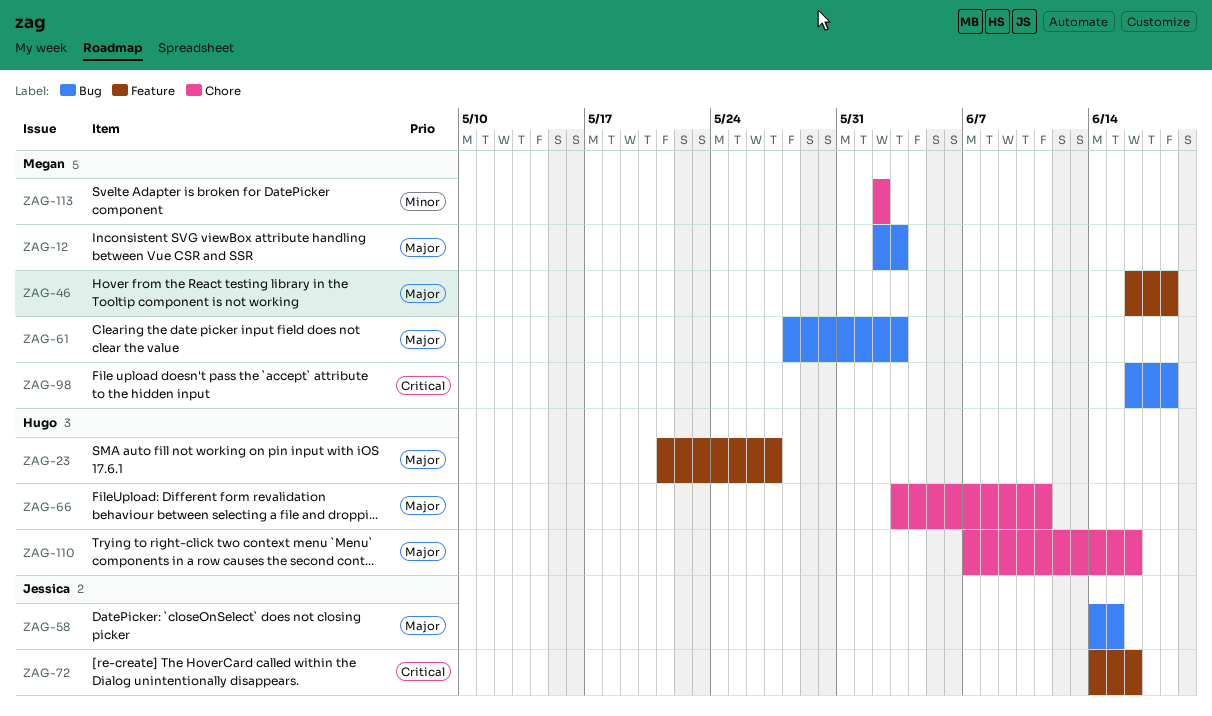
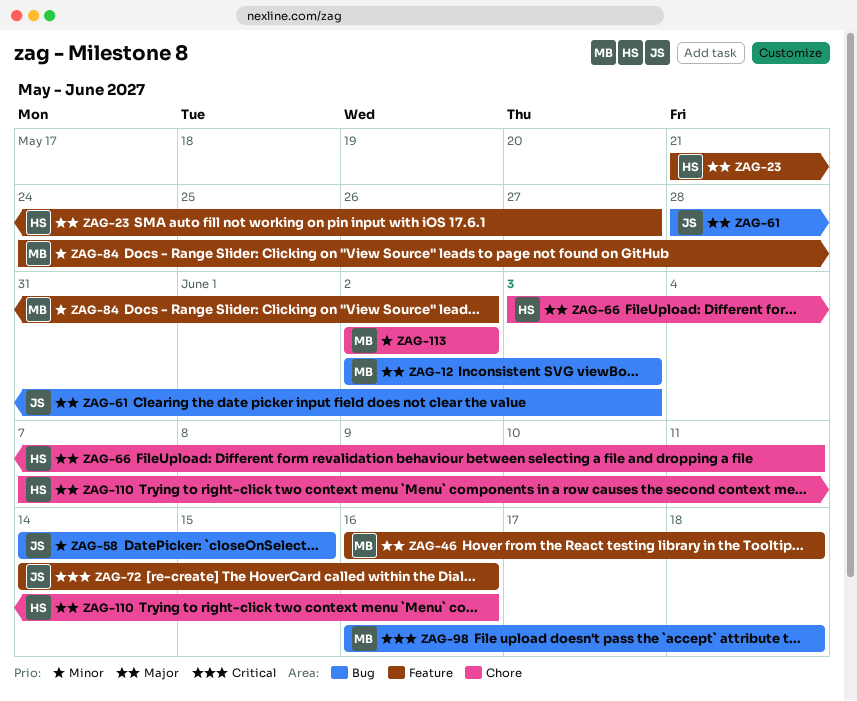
ZAG-58, priority: Major -> Minor
ZAG-61, owner: Megan -> Jessica
ZAG-84: none -> present

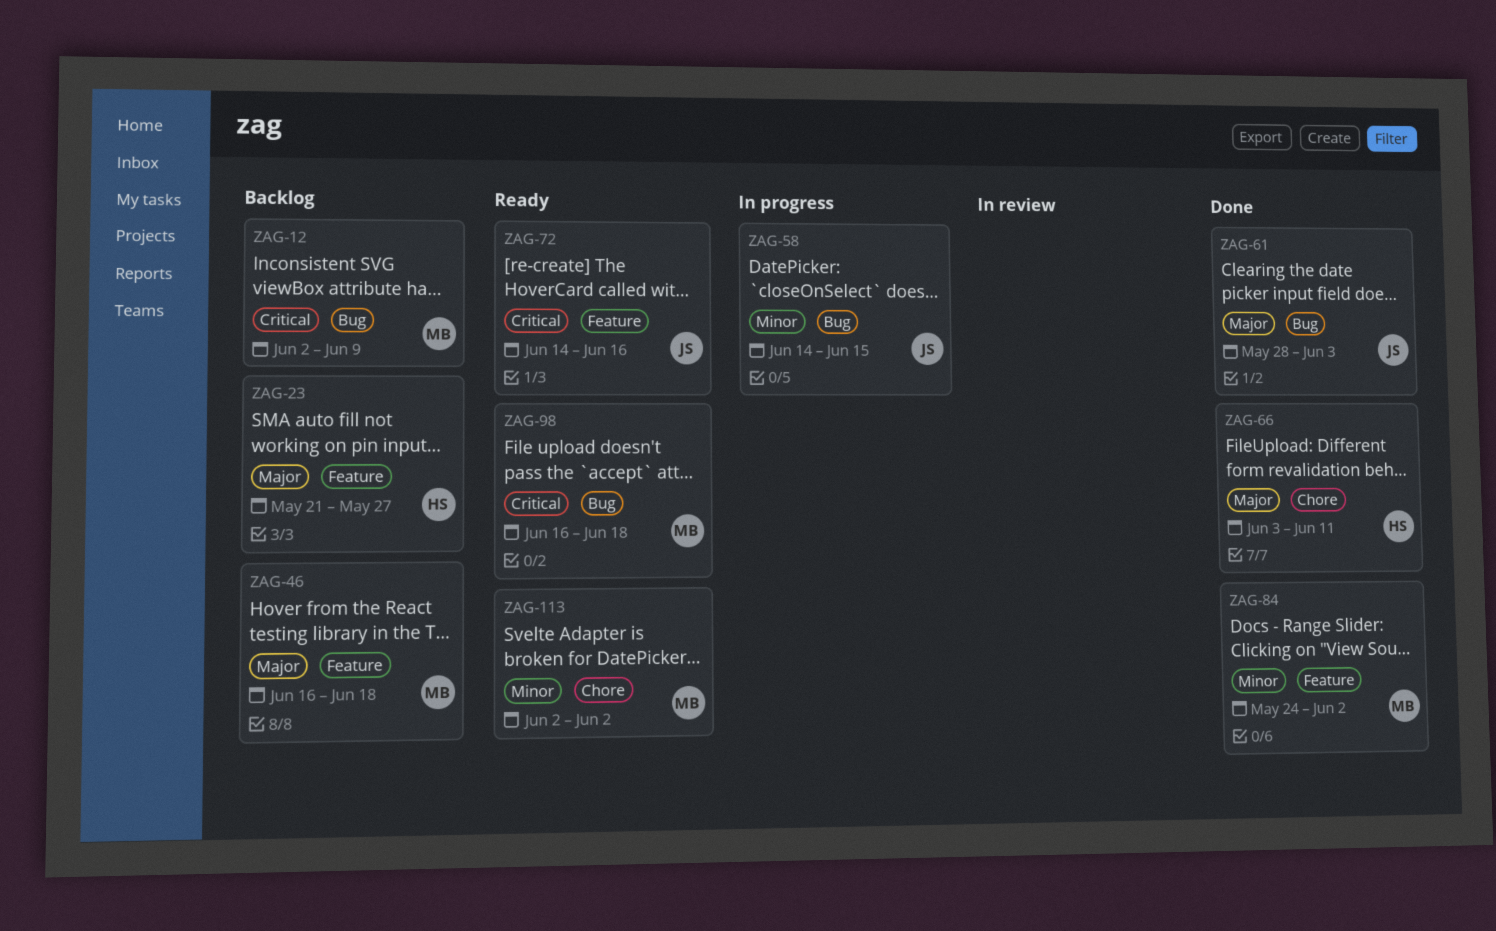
ZAG-12, priority: Major -> Critical
ZAG-12, due: Jun 3 -> Jun 9
ZAG-110: present -> none

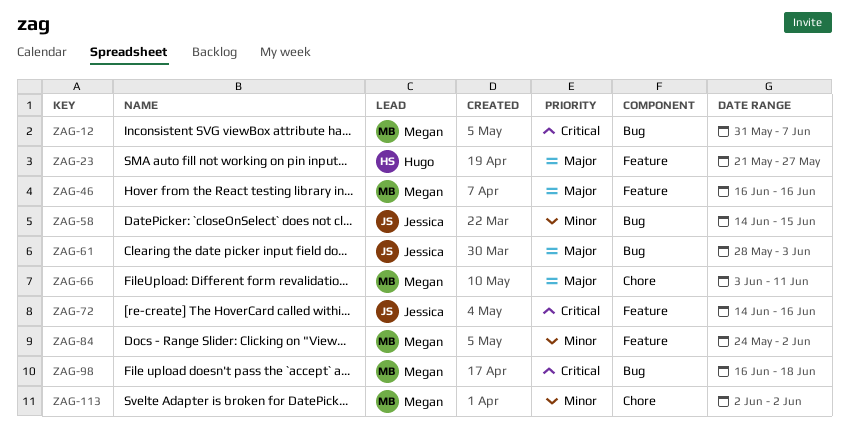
ZAG-12, start: Jun 2 -> May 31
ZAG-12, due: Jun 9 -> Jun 7
ZAG-46, due: Jun 18 -> Jun 16
ZAG-66, owner: Hugo -> Megan

